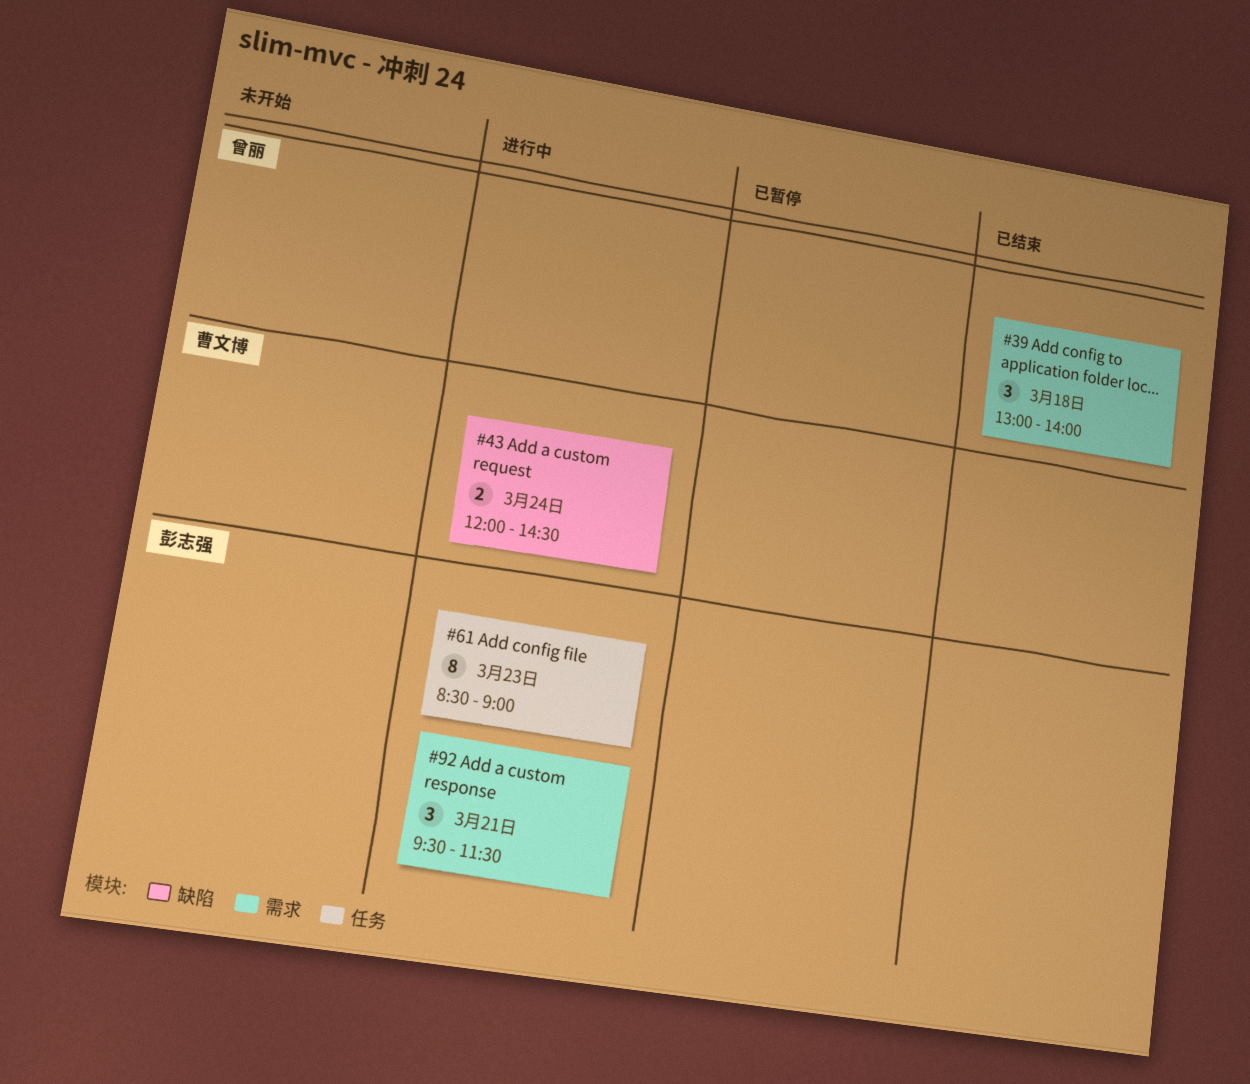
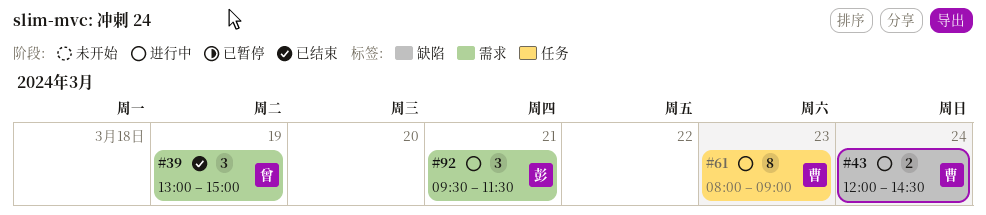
#39, day: Mar 18 -> Mar 19
#39, ends: 14:00 -> 15:00
#61, owner: 彭志强 -> 曹文博
#61, begins: 08:30 -> 08:00

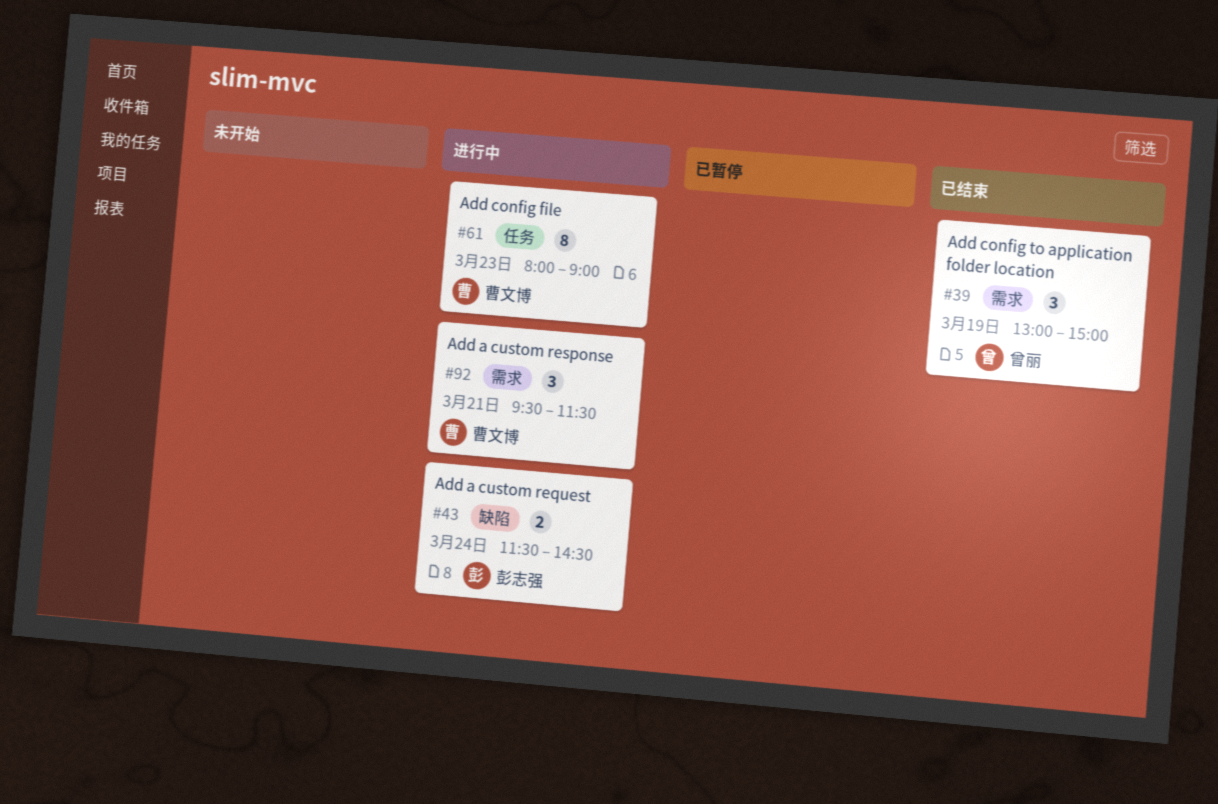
#43, owner: 曹文博 -> 彭志强
#43, begins: 12:00 -> 11:30
#92, owner: 彭志强 -> 曹文博

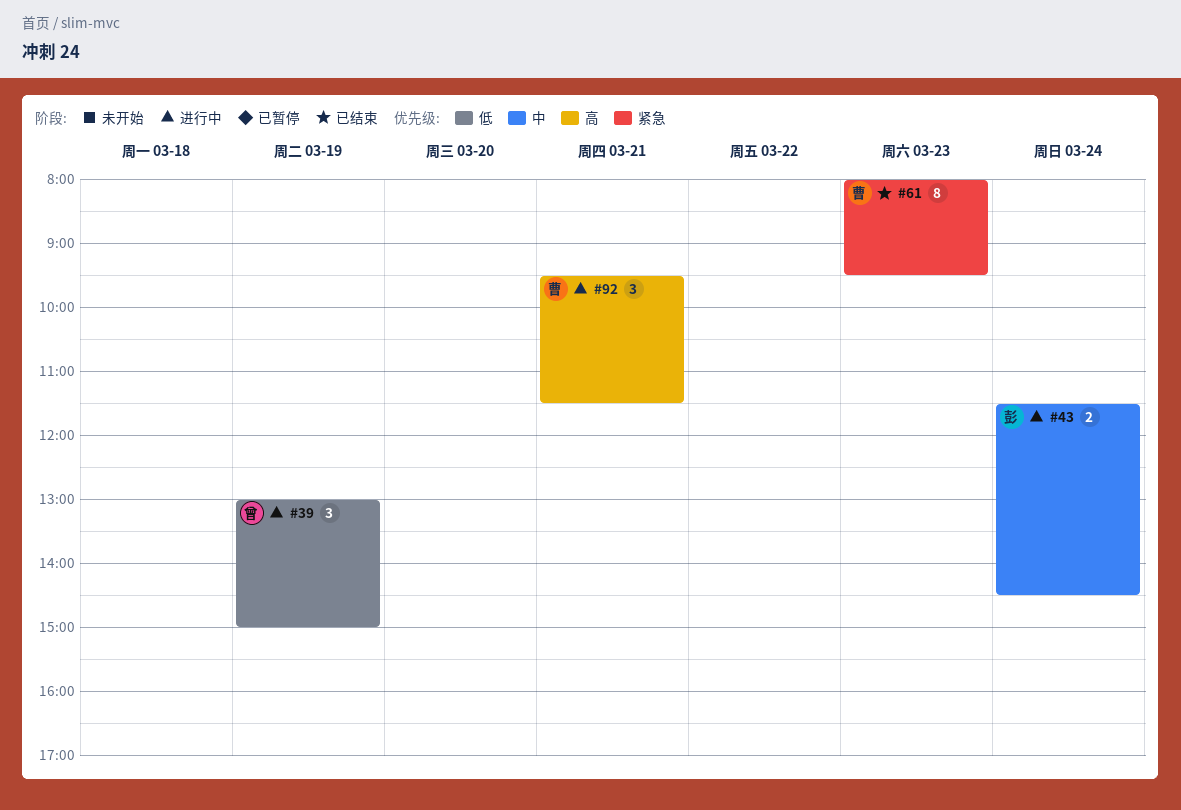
#39, status: 已结束 -> 进行中
#61, status: 进行中 -> 已结束
#61, ends: 09:00 -> 09:30

